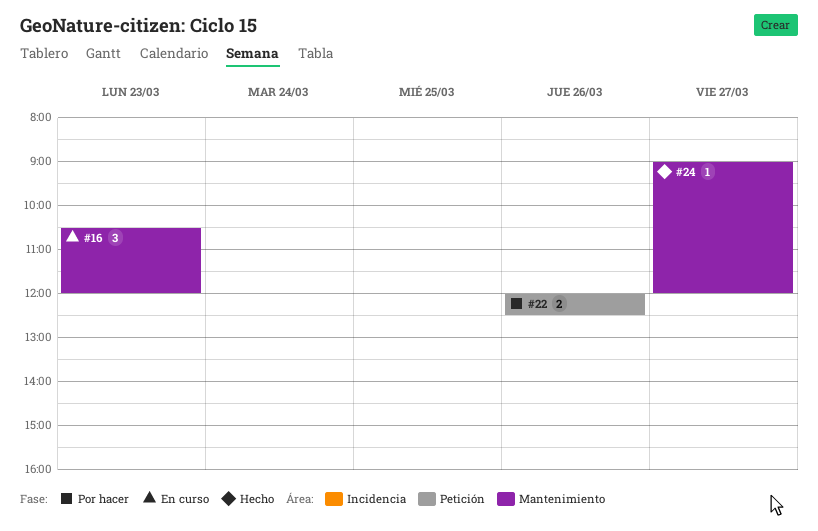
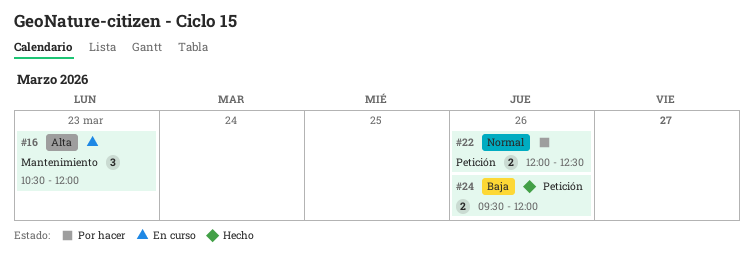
#24, label: Mantenimiento -> Petición
#24, estimate: 1 -> 2
#24, day: Mar 27 -> Mar 26
#24, begins: 09:00 -> 09:30

